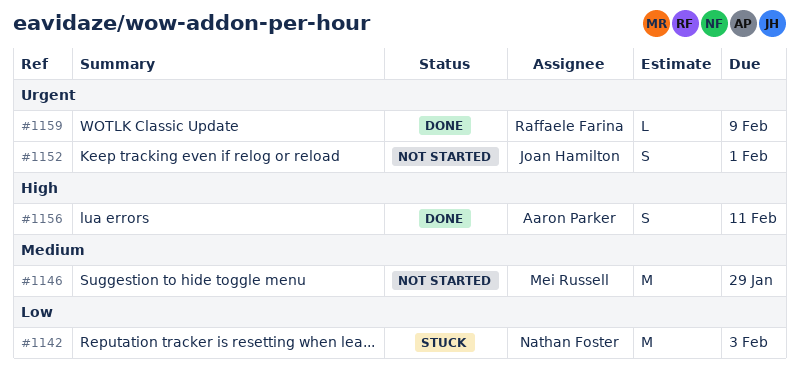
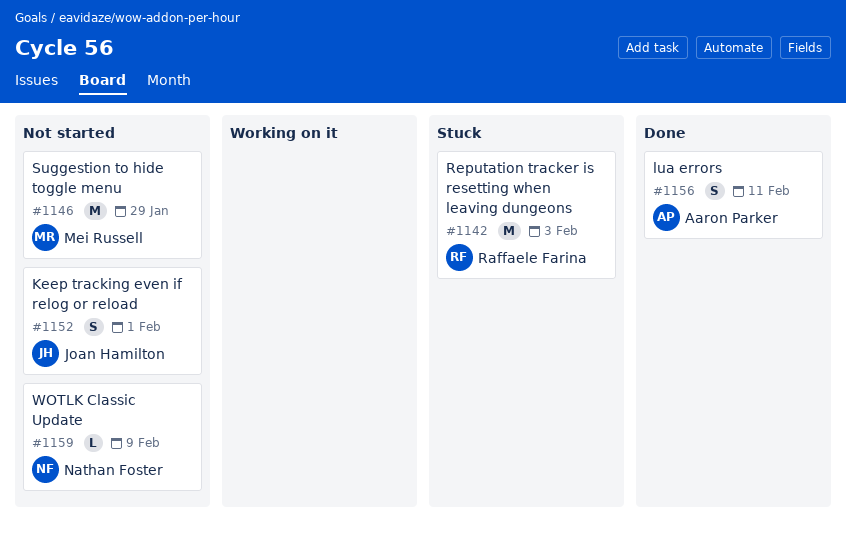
#1142, owner: Nathan Foster -> Raffaele Farina
#1159, status: Done -> Not started
#1159, owner: Raffaele Farina -> Nathan Foster

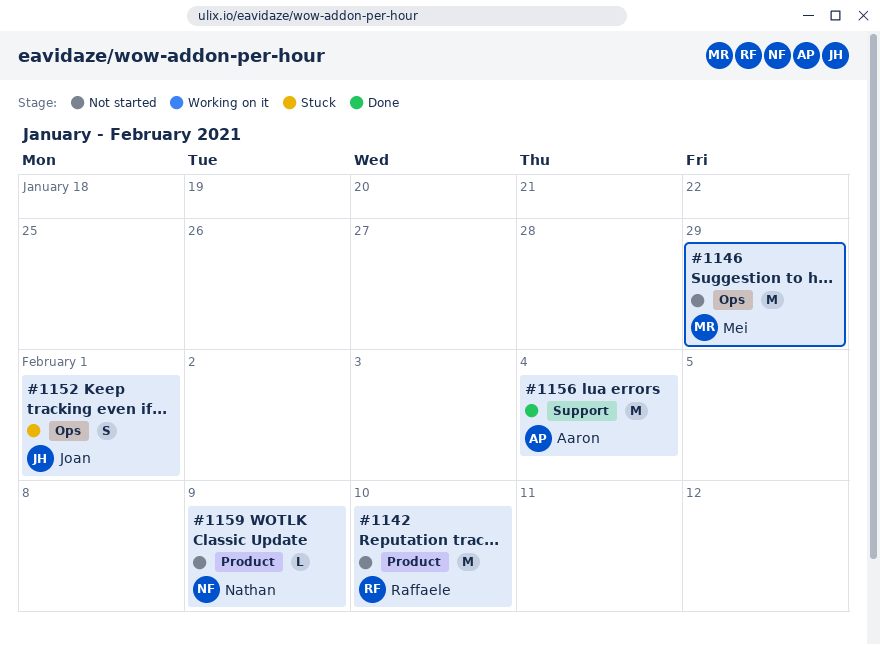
#1142, status: Stuck -> Not started
#1142, due: Feb 3 -> Feb 10
#1152, status: Not started -> Stuck
#1156, estimate: S -> M
#1156, due: Feb 11 -> Feb 4

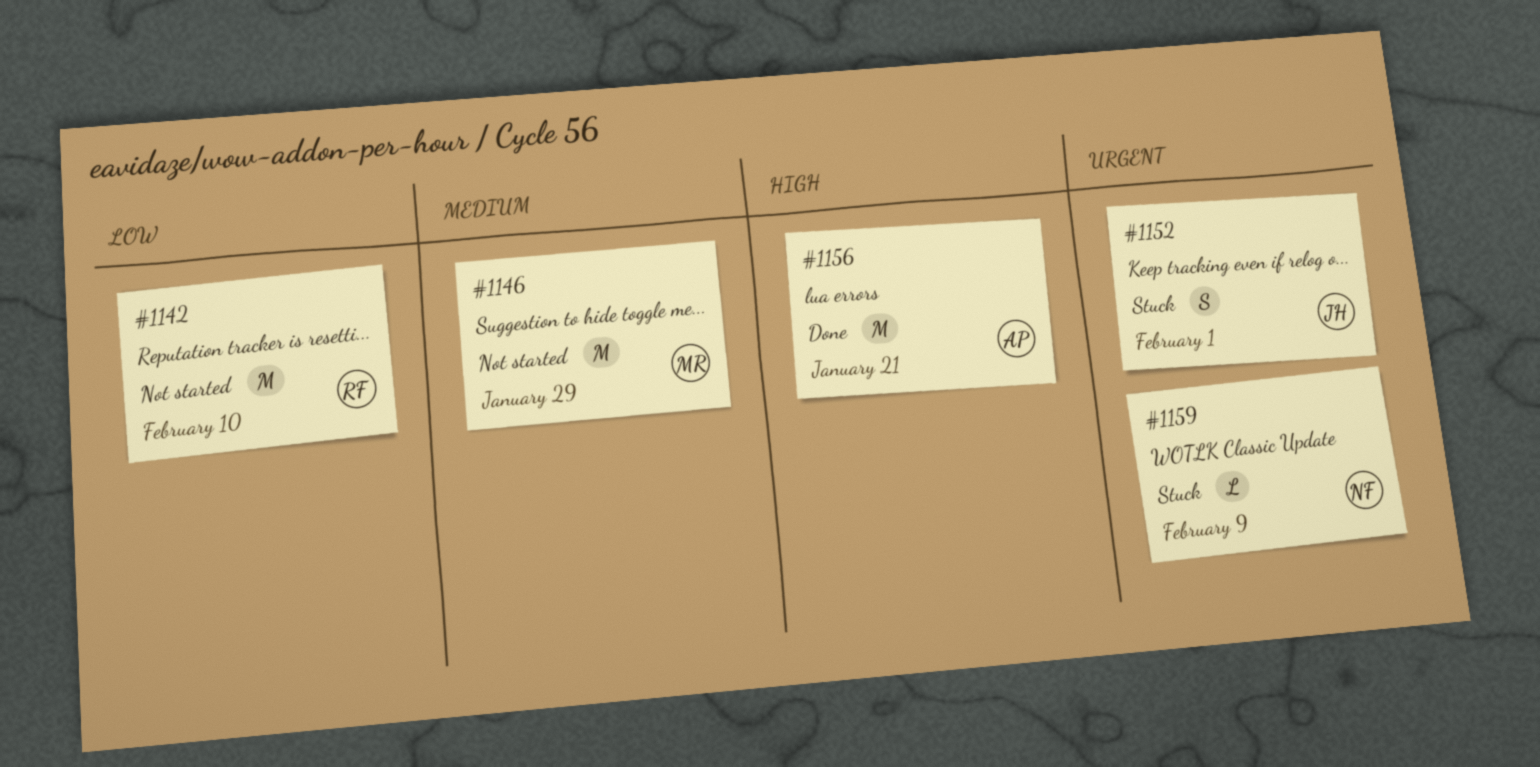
#1156, due: Feb 4 -> Jan 21
#1159, status: Not started -> Stuck

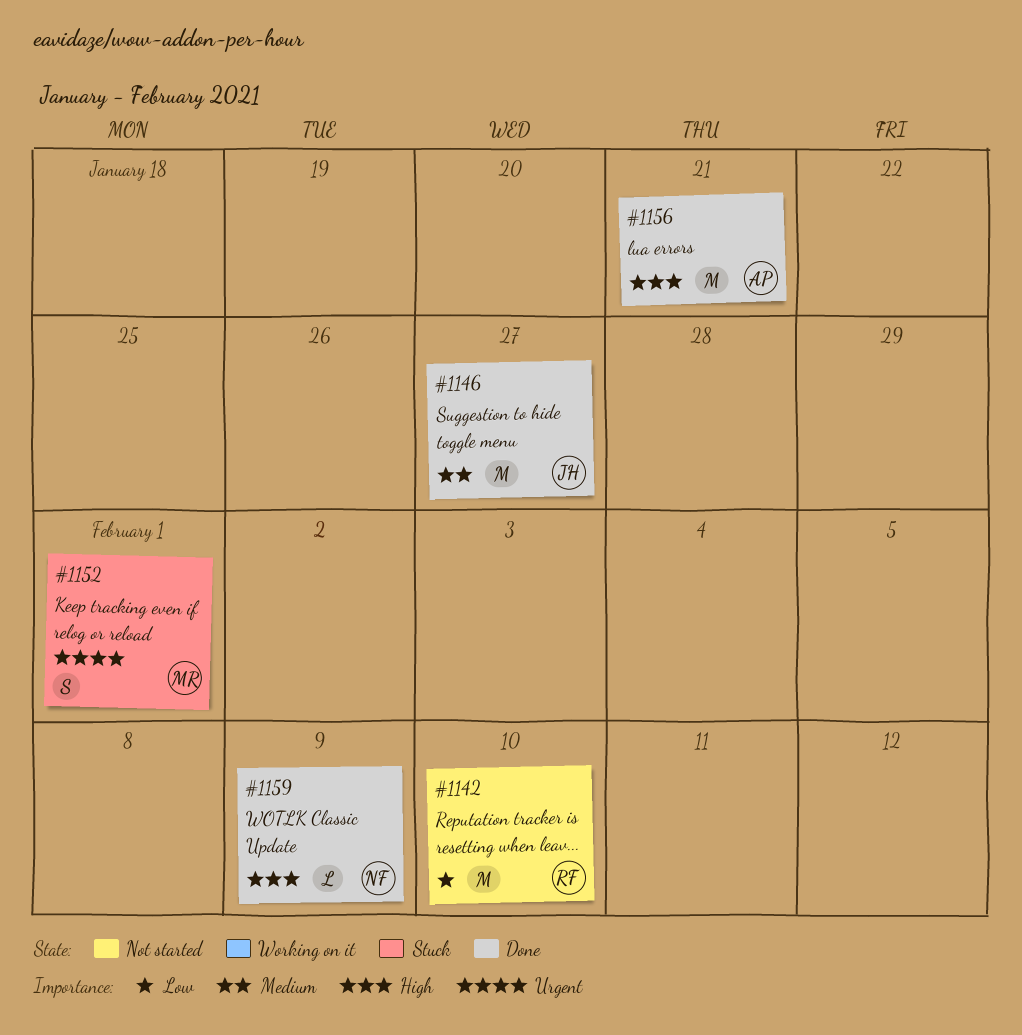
#1146, status: Not started -> Done
#1146, owner: MR -> JH
#1146, due: Jan 29 -> Jan 27
#1152, owner: JH -> MR
#1159, status: Stuck -> Done
#1159, priority: Urgent -> High

